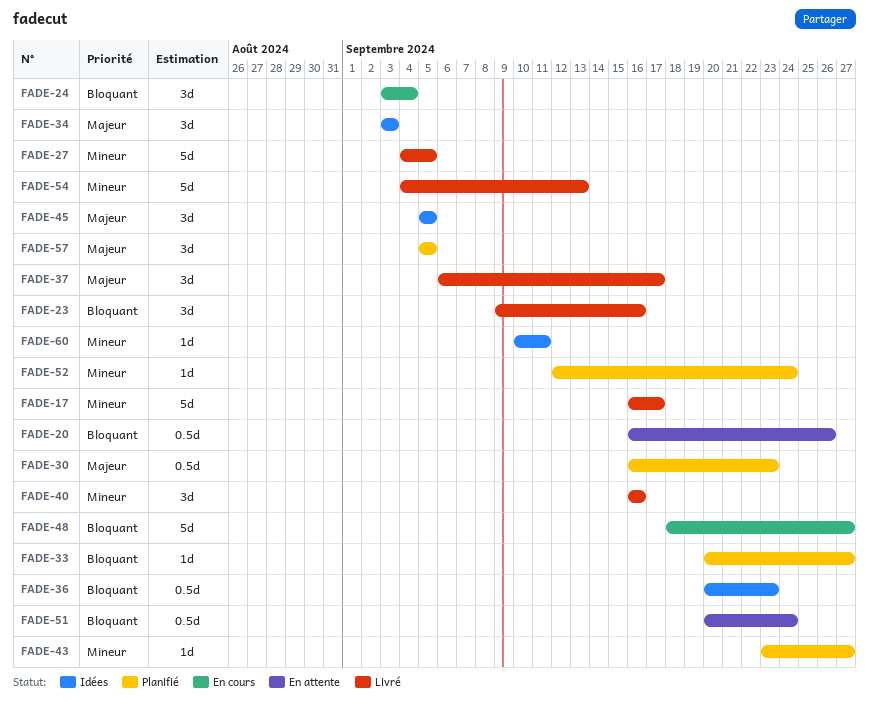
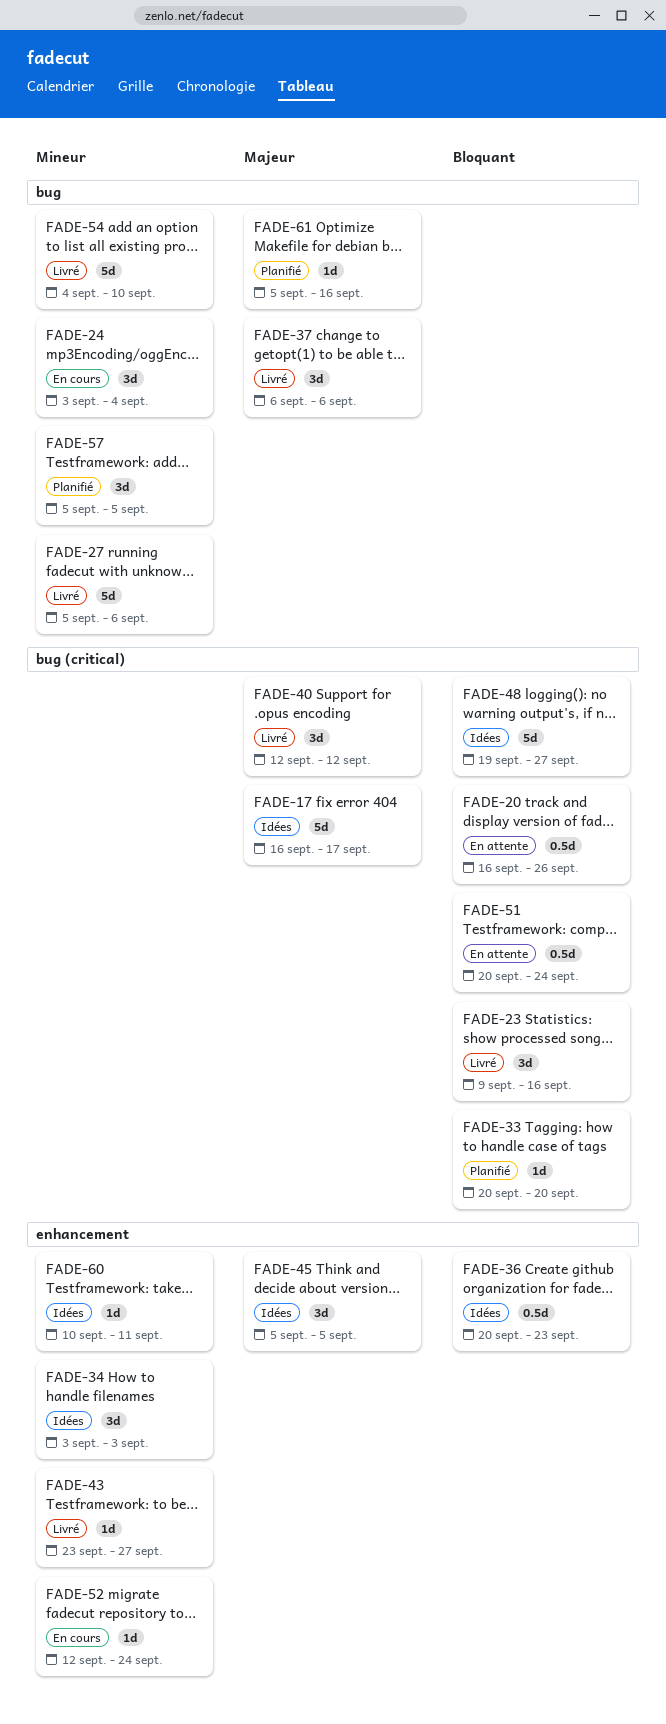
FADE-17, status: Livré -> Idées
FADE-17, priority: Mineur -> Majeur
FADE-24, priority: Bloquant -> Mineur
FADE-27, start: Sep 4 -> Sep 5
FADE-27, due: Sep 5 -> Sep 6
FADE-30: present -> none
FADE-33, due: Sep 27 -> Sep 20
FADE-34, priority: Majeur -> Mineur
FADE-37, due: Sep 17 -> Sep 6
FADE-40, priority: Mineur -> Majeur
FADE-40, start: Sep 16 -> Sep 12
FADE-40, due: Sep 16 -> Sep 12
FADE-43, status: Planifié -> Livré
FADE-48, status: En cours -> Idées
FADE-48, start: Sep 18 -> Sep 19
FADE-52, status: Planifié -> En cours
FADE-54, due: Sep 13 -> Sep 10
FADE-57, priority: Majeur -> Mineur
FADE-61: none -> present

